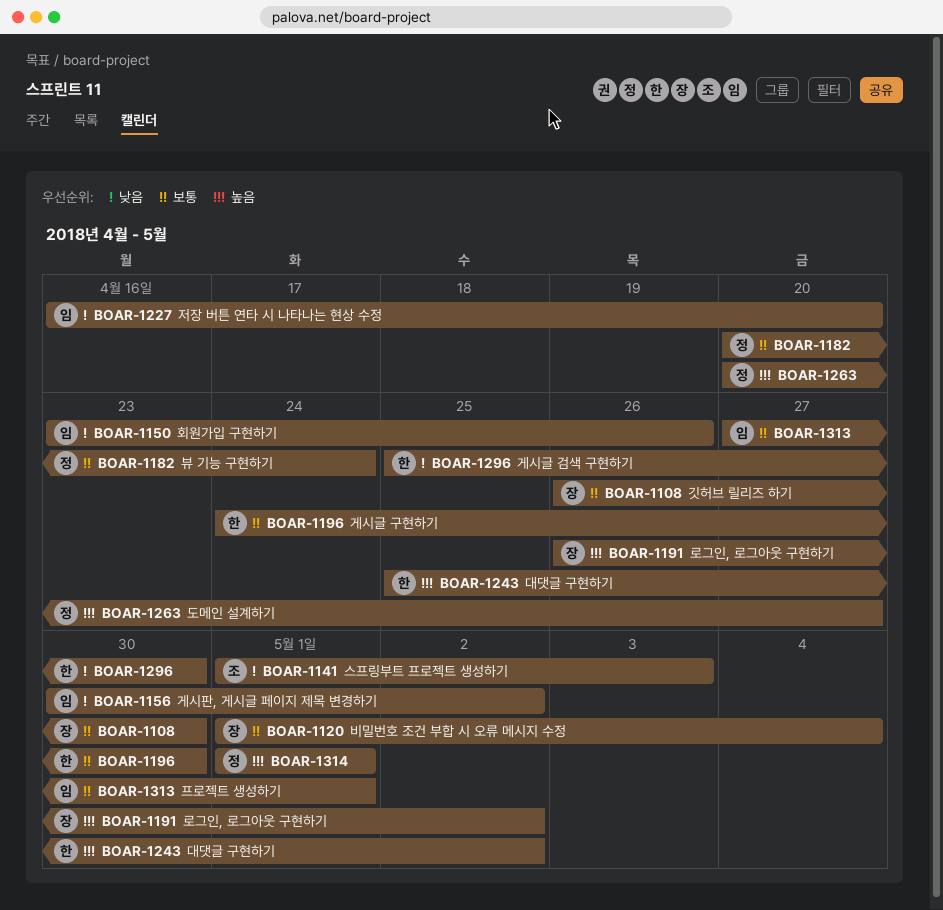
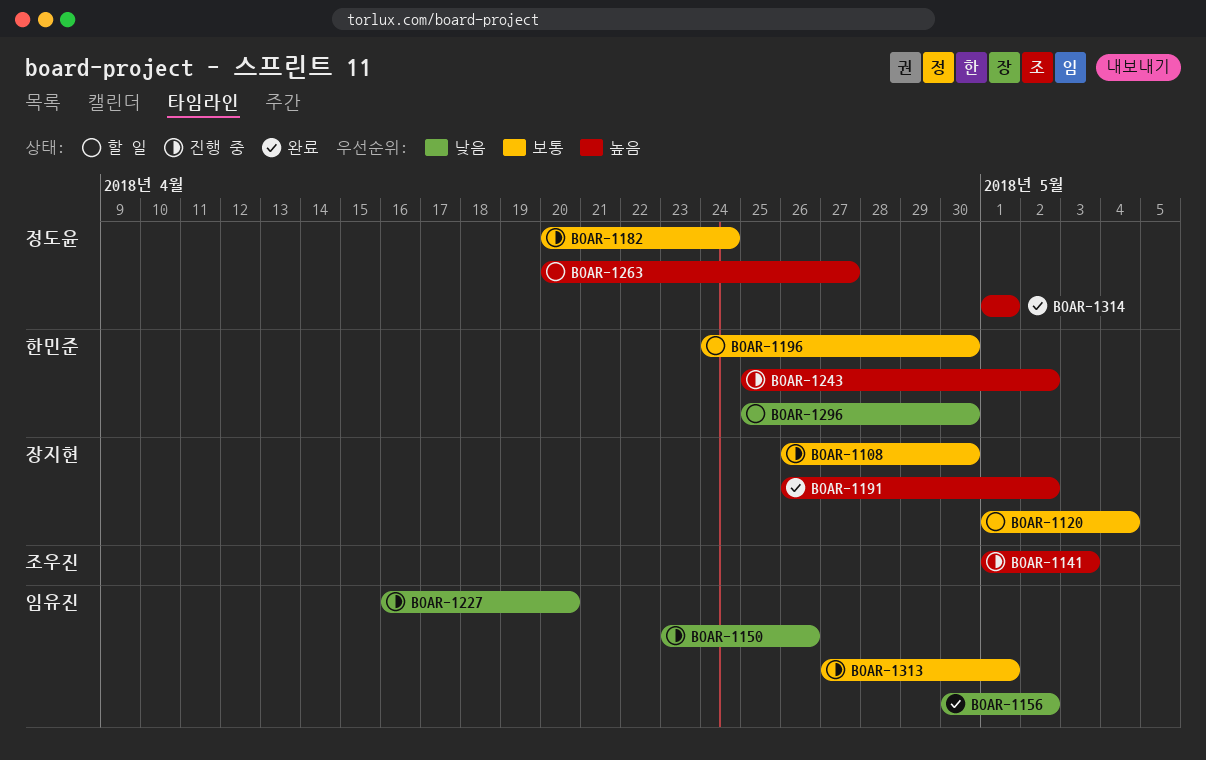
BOAR-1141, priority: 낮음 -> 높음

